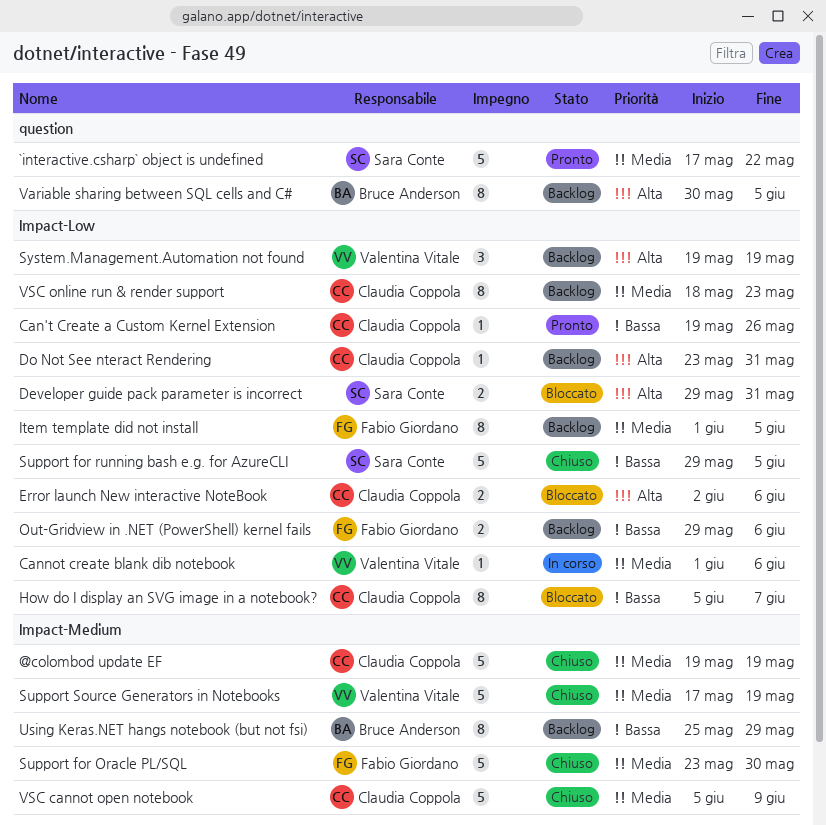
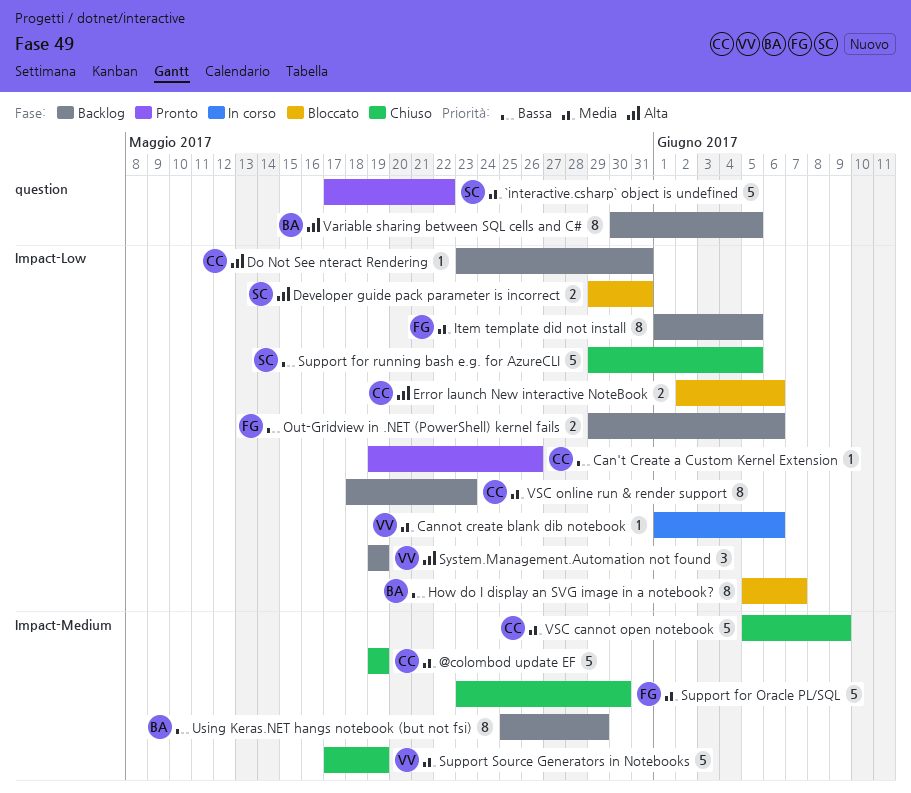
How do I display an SVG image in a notebook?, owner: Claudia Coppola -> Bruce Anderson

